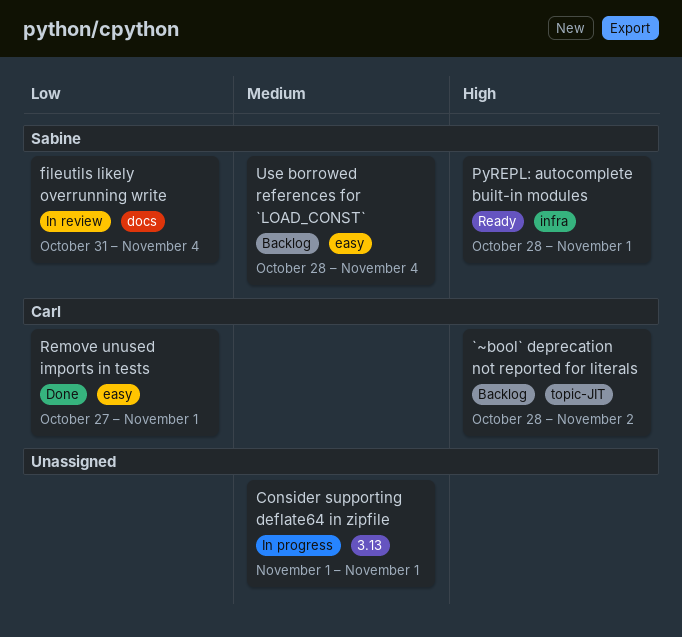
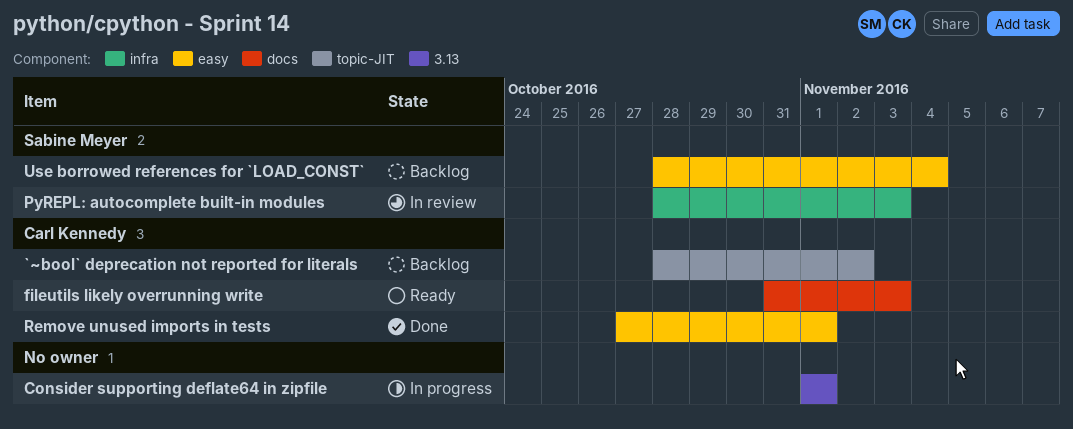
fileutils likely overrunning write, status: In review -> Ready
fileutils likely overrunning write, owner: Sabine Meyer -> Carl Kennedy
fileutils likely overrunning write, due: Nov 4 -> Nov 3
PyREPL: autocomplete built-in modules, status: Ready -> In review
PyREPL: autocomplete built-in modules, due: Nov 1 -> Nov 3

